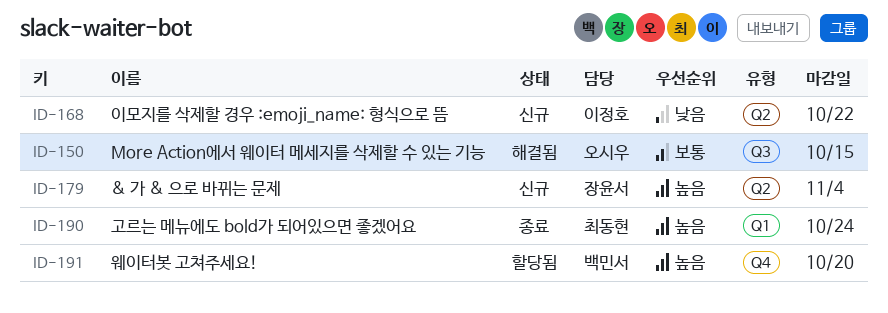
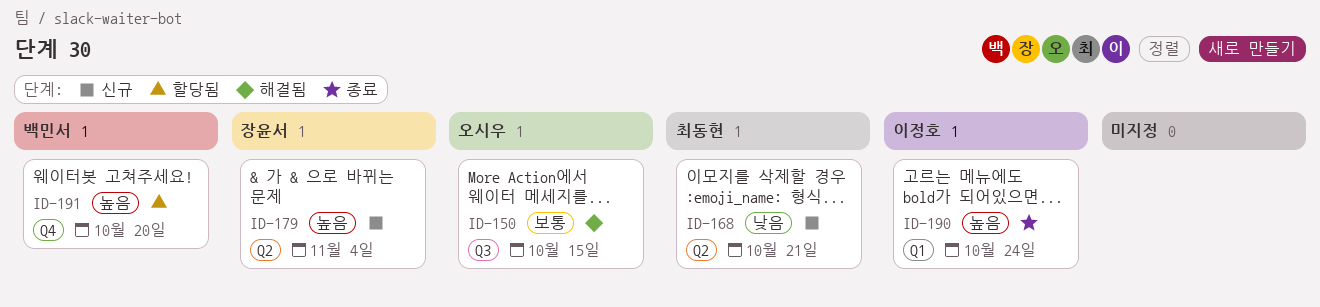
ID-168, owner: 이정호 -> 최동현
ID-168, due: Oct 22 -> Oct 21
ID-190, owner: 최동현 -> 이정호

